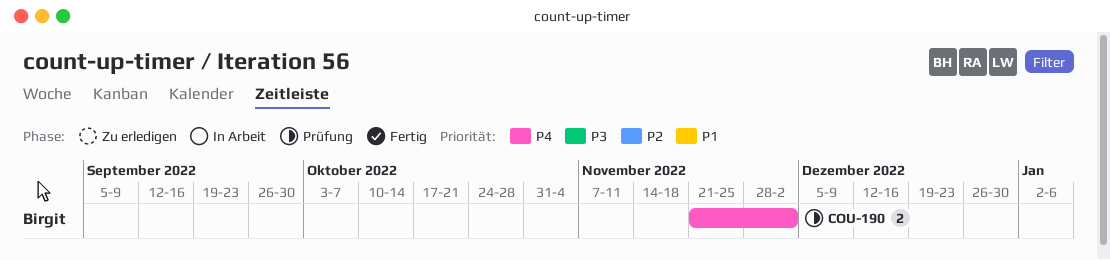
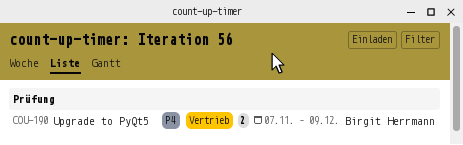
COU-190, start: Nov 21 -> Nov 7
COU-190, due: Dec 2 -> Dec 9

